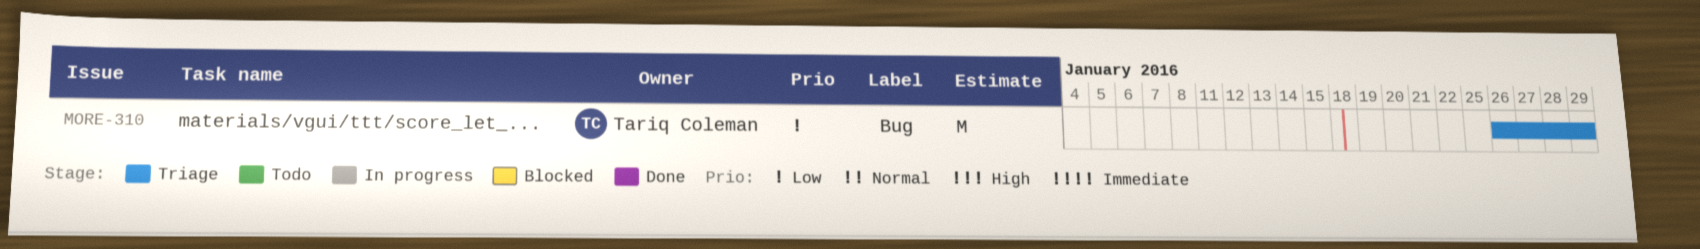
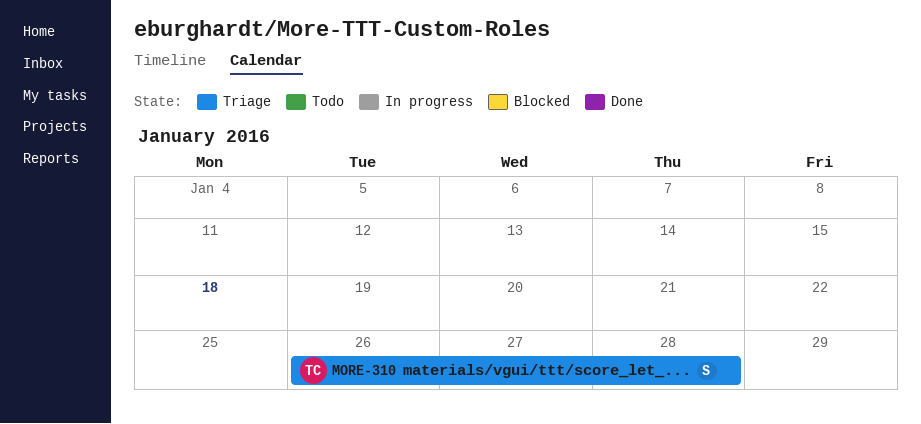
MORE-310, estimate: M -> S
MORE-310, due: Jan 29 -> Jan 28

